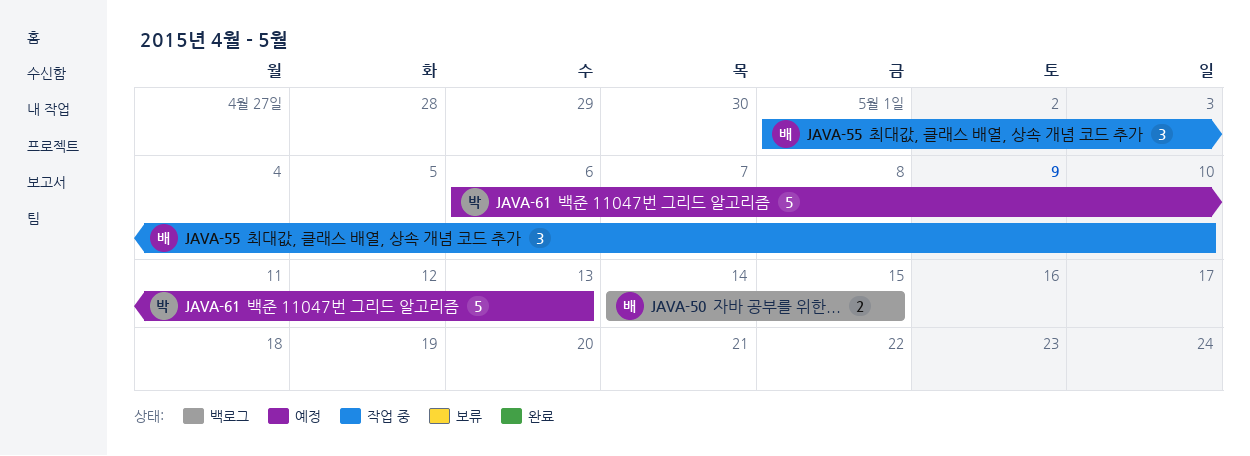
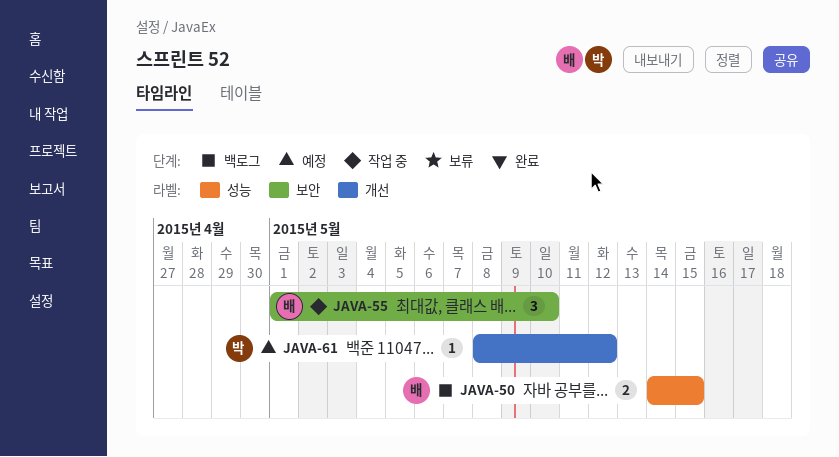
JAVA-61, estimate: 5 -> 1
JAVA-61, start: May 6 -> May 8
JAVA-61, due: May 13 -> May 12

